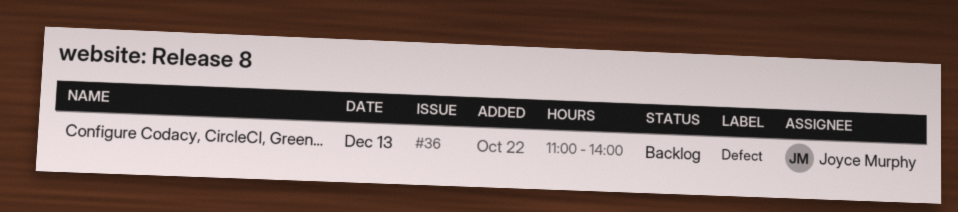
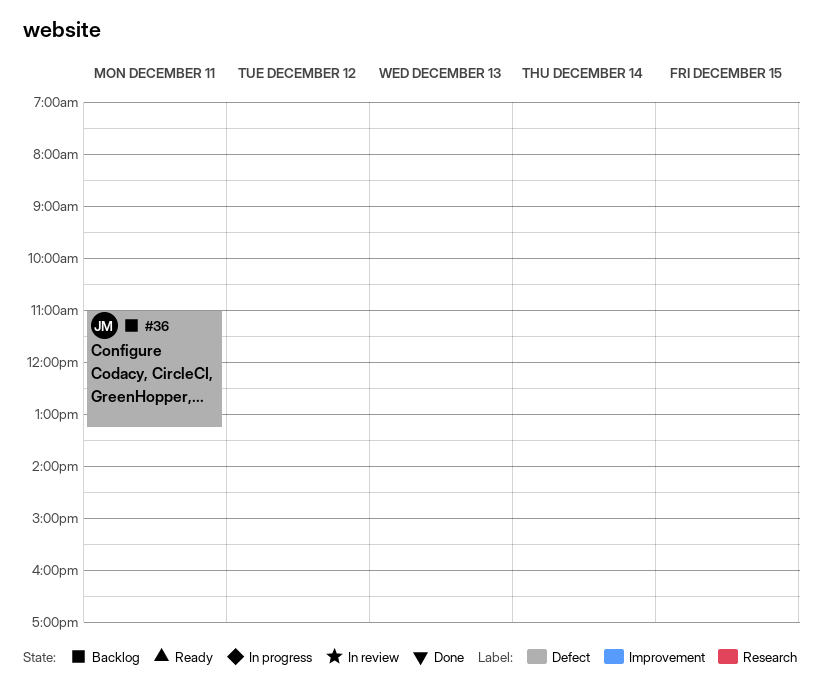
#36, day: Dec 13 -> Dec 11
#36, ends: 14:00 -> 13:15

